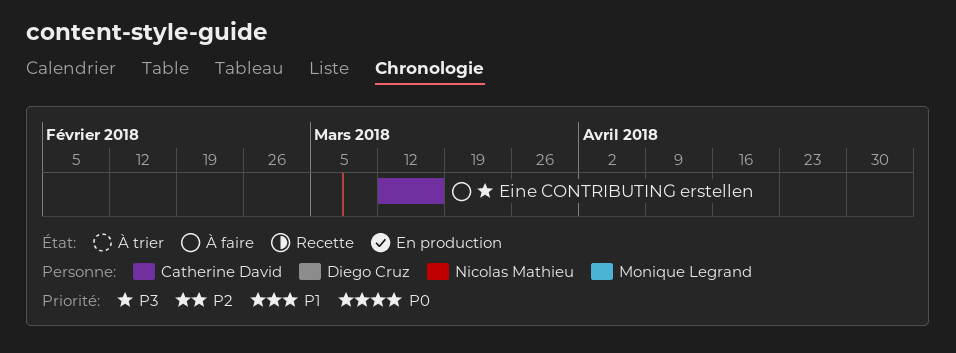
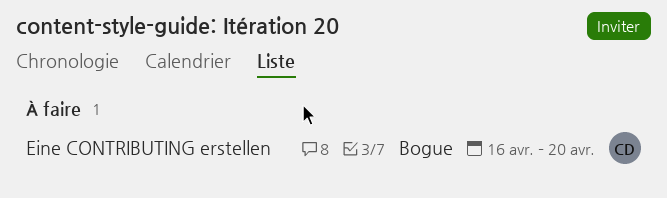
Eine CONTRIBUTING erstellen, start: Mar 12 -> Apr 16
Eine CONTRIBUTING erstellen, due: Mar 16 -> Apr 20

